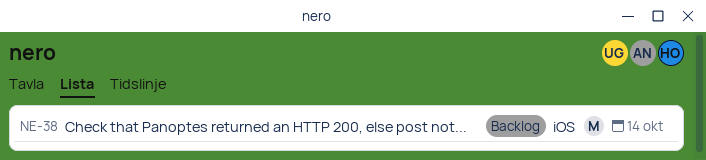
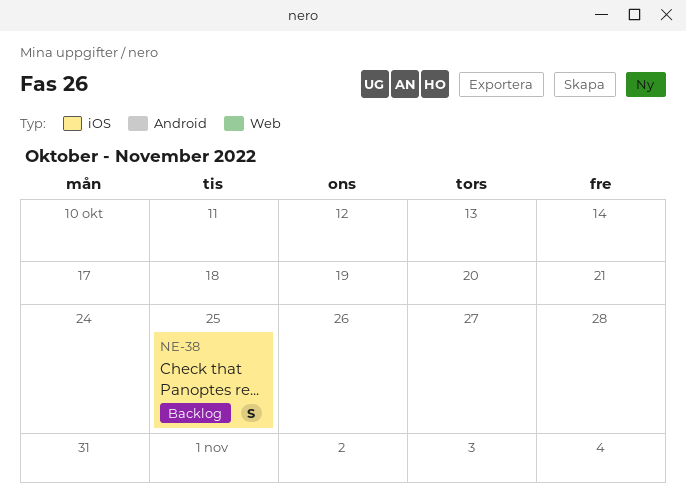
NE-38, estimate: M -> S
NE-38, due: Oct 14 -> Oct 25

